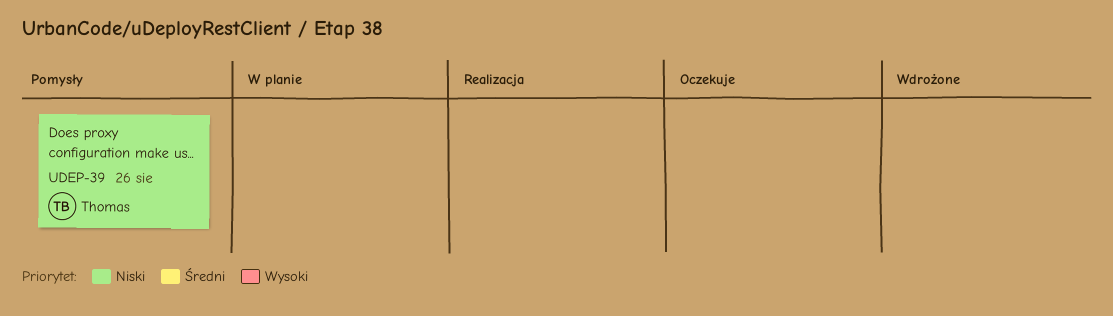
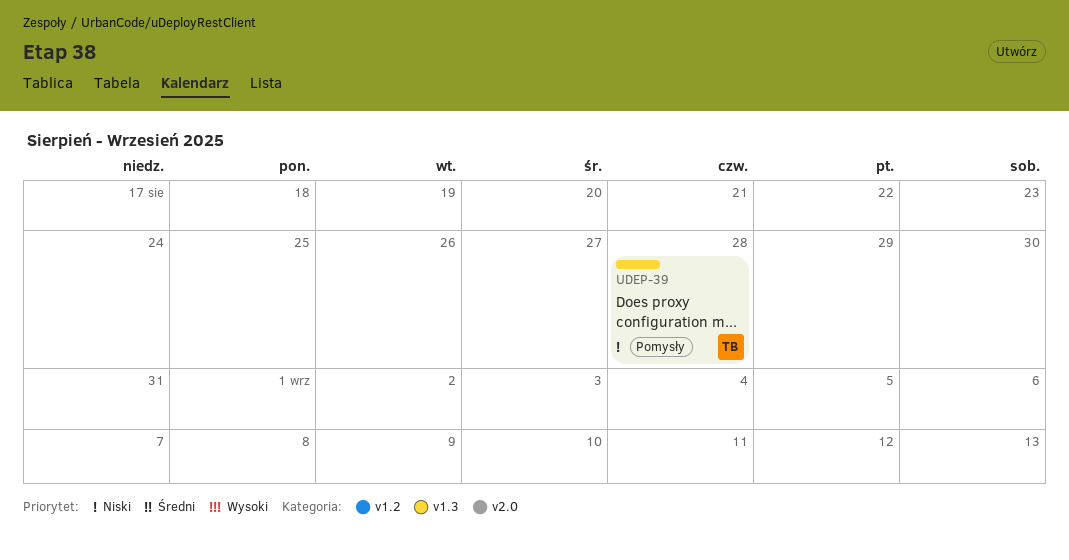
UDEP-39, due: Aug 26 -> Aug 28

